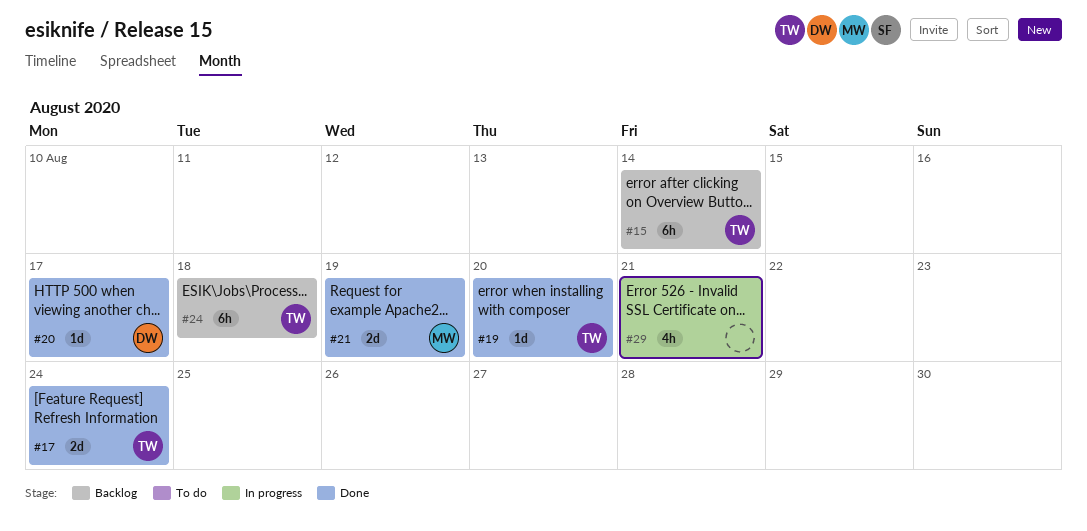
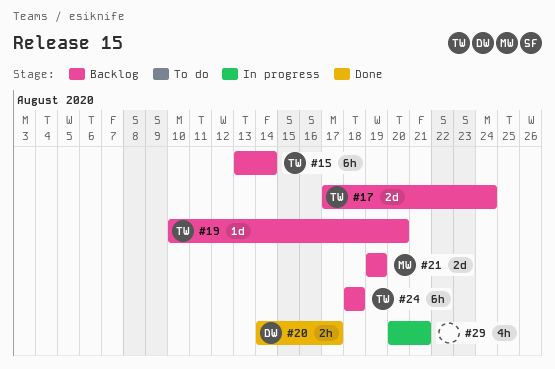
#17, status: Done -> Backlog
#19, status: Done -> Backlog
#20, estimate: 1d -> 2h
#21, status: Done -> Backlog

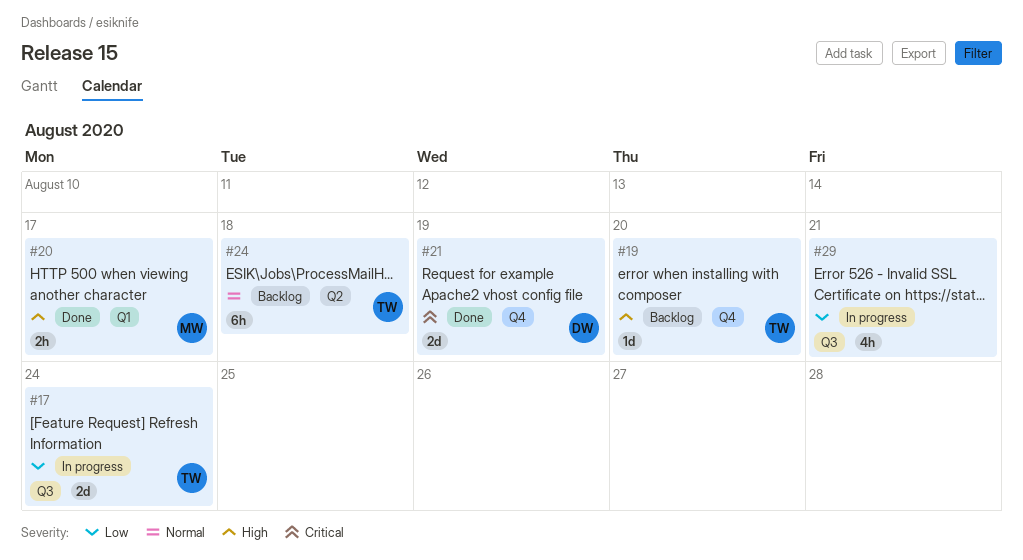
#15: present -> none
#17, status: Backlog -> In progress
#20, owner: DW -> MW
#21, status: Backlog -> Done
#21, owner: MW -> DW

